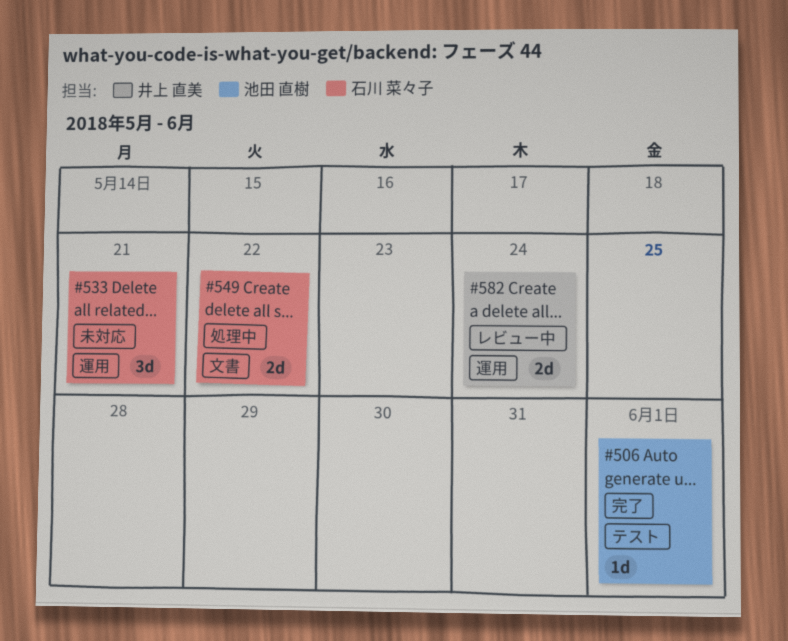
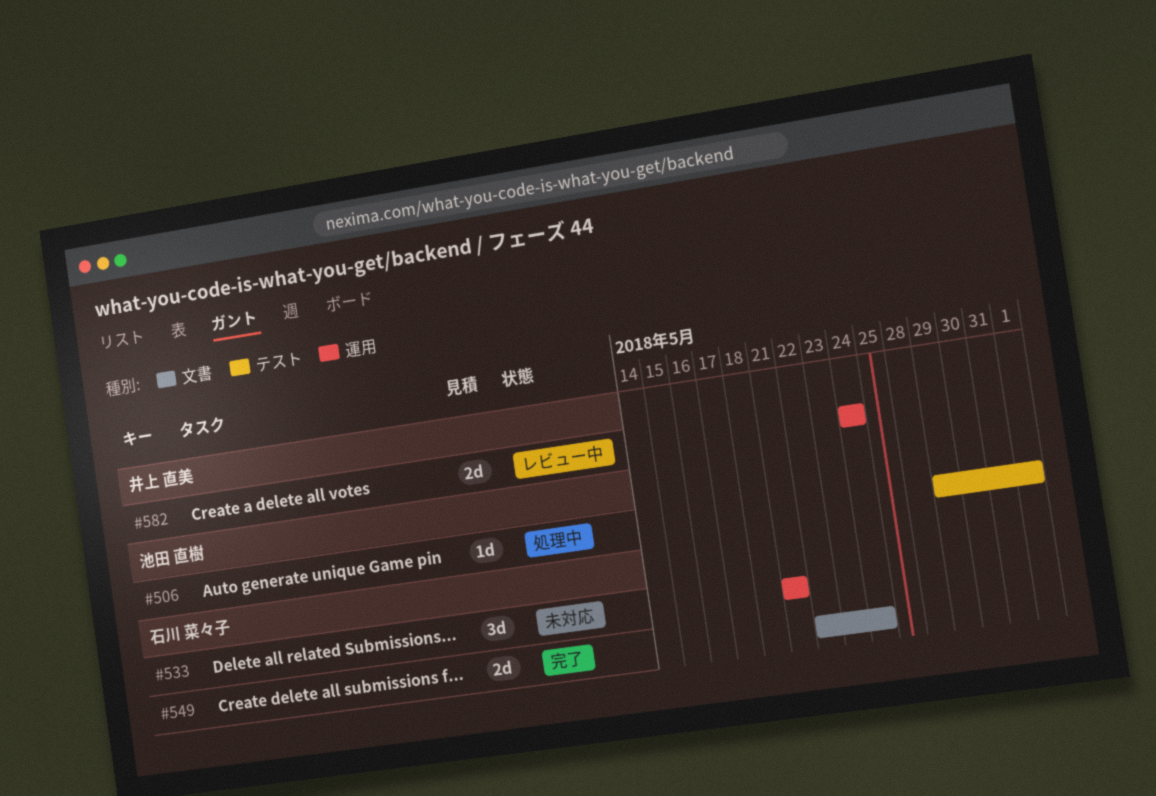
#506, status: 完了 -> 処理中
#549, status: 処理中 -> 完了
#549, due: May 22 -> May 24

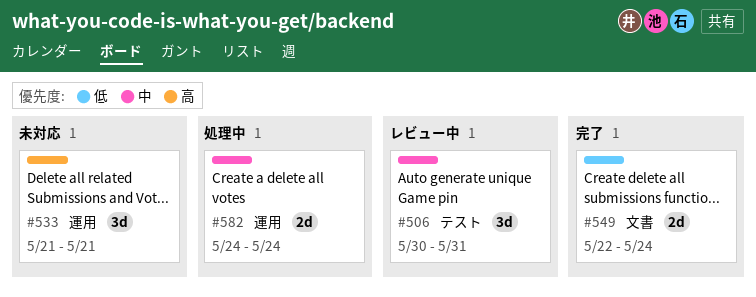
#506, status: 処理中 -> レビュー中
#506, estimate: 1d -> 3d
#506, start: May 29 -> May 30
#506, due: Jun 1 -> May 31
#582, status: レビュー中 -> 処理中

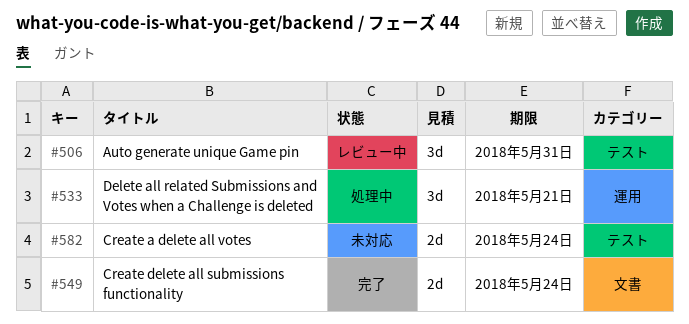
#533, status: 未対応 -> 処理中
#582, status: 処理中 -> 未対応
#582, label: 運用 -> テスト

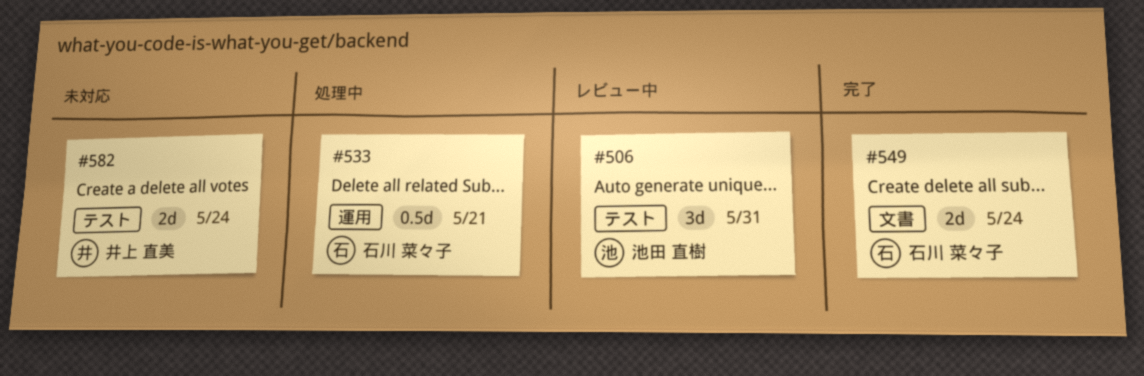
#533, estimate: 3d -> 0.5d

